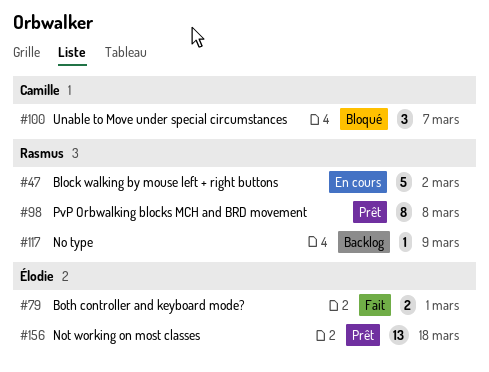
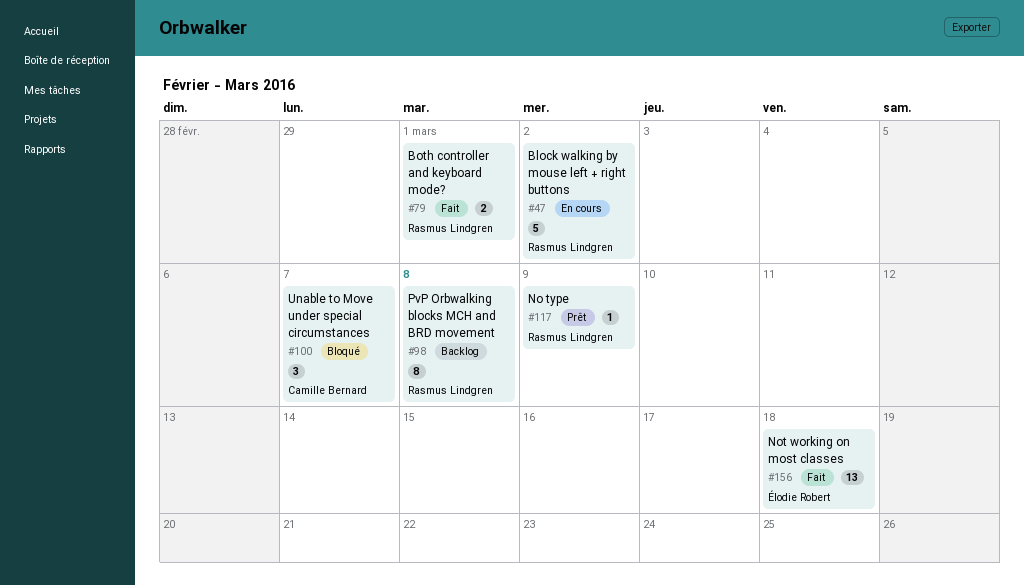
#79, owner: Élodie Robert -> Rasmus Lindgren
#98, status: Prêt -> Backlog
#117, status: Backlog -> Prêt
#156, status: Prêt -> Fait

